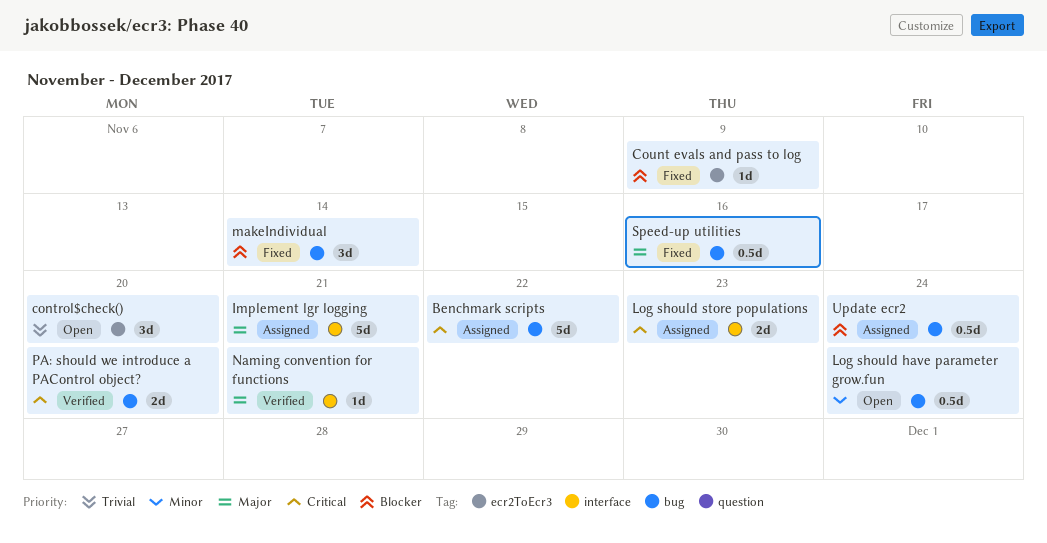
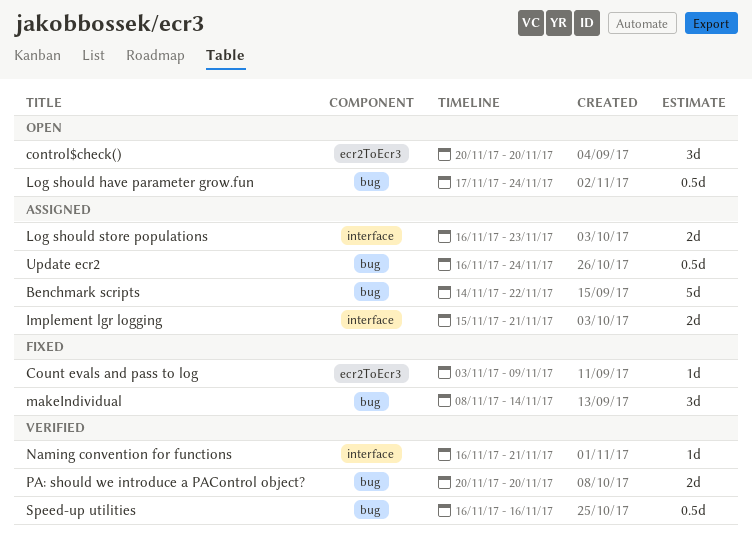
Implement lgr logging, estimate: 5d -> 2d
Speed-up utilities, status: Fixed -> Verified

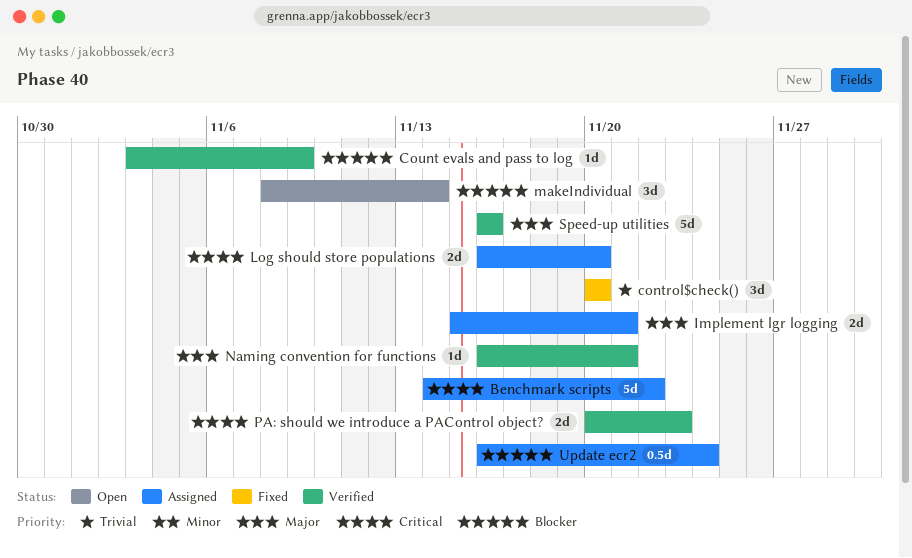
control$check(), status: Open -> Fixed
Count evals and pass to log, status: Fixed -> Verified
Log should have parameter grow.fun: present -> none
Log should store populations, due: Nov 23 -> Nov 20
makeIndividual, status: Fixed -> Open
PA: should we introduce a PAControl object?, due: Nov 20 -> Nov 23
Speed-up utilities, estimate: 0.5d -> 5d

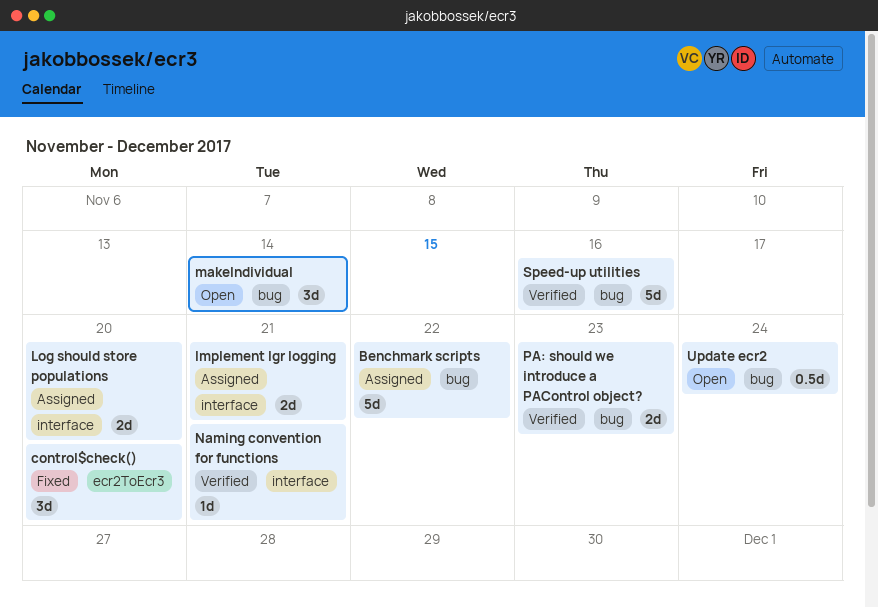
Count evals and pass to log: present -> none
Update ecr2, status: Assigned -> Open

